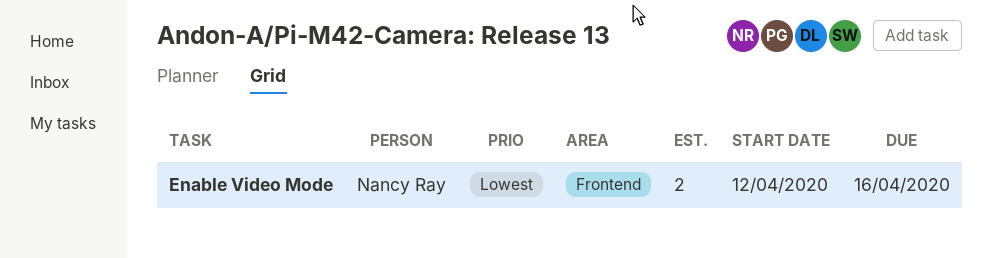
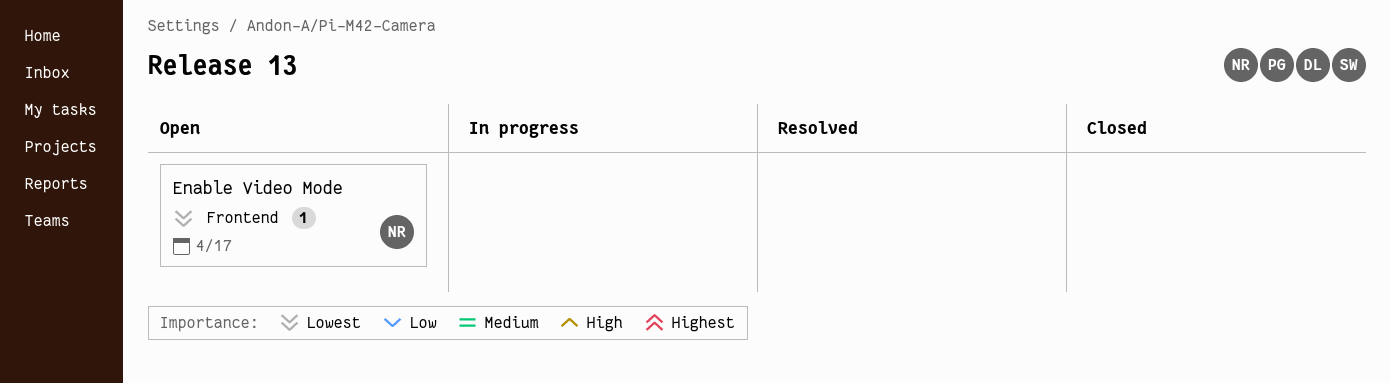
Enable Video Mode, estimate: 2 -> 1
Enable Video Mode, due: Apr 16 -> Apr 17

